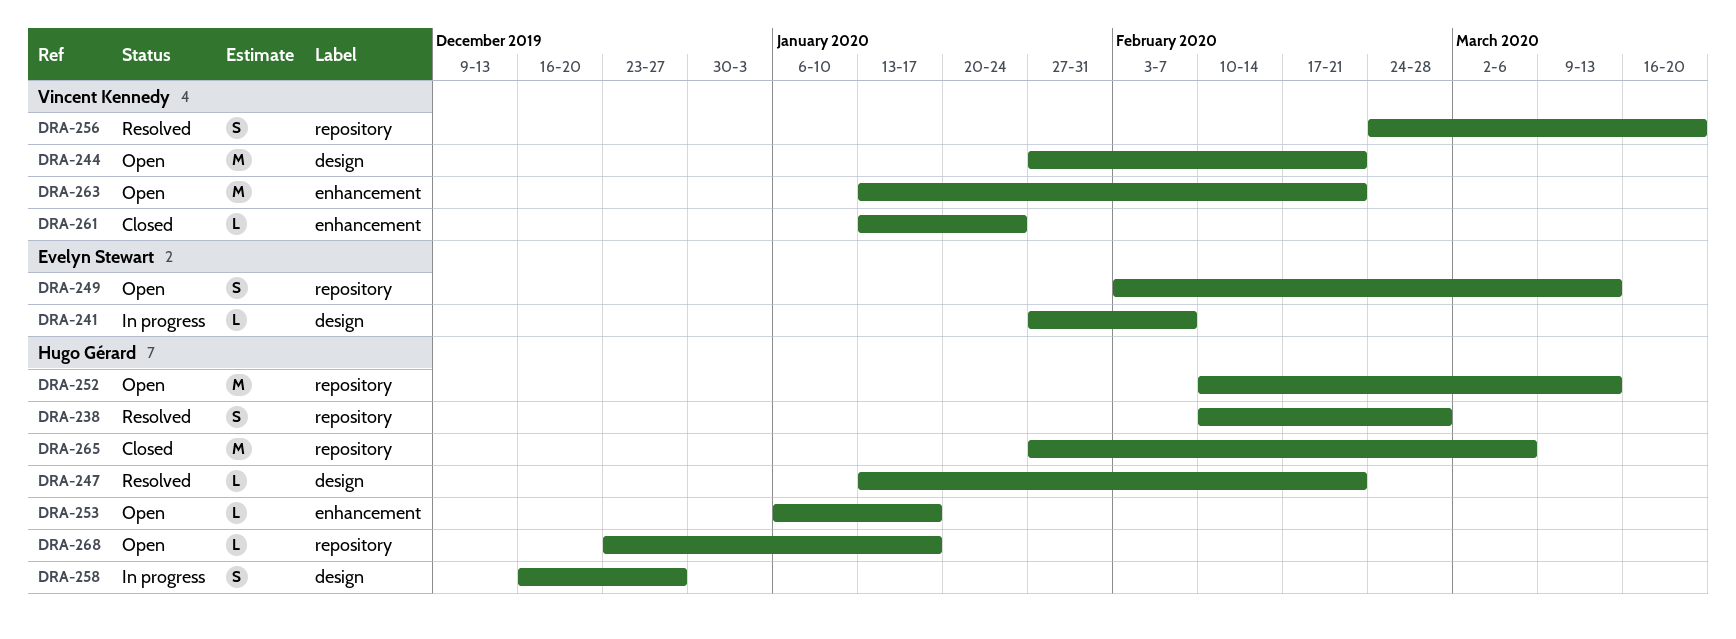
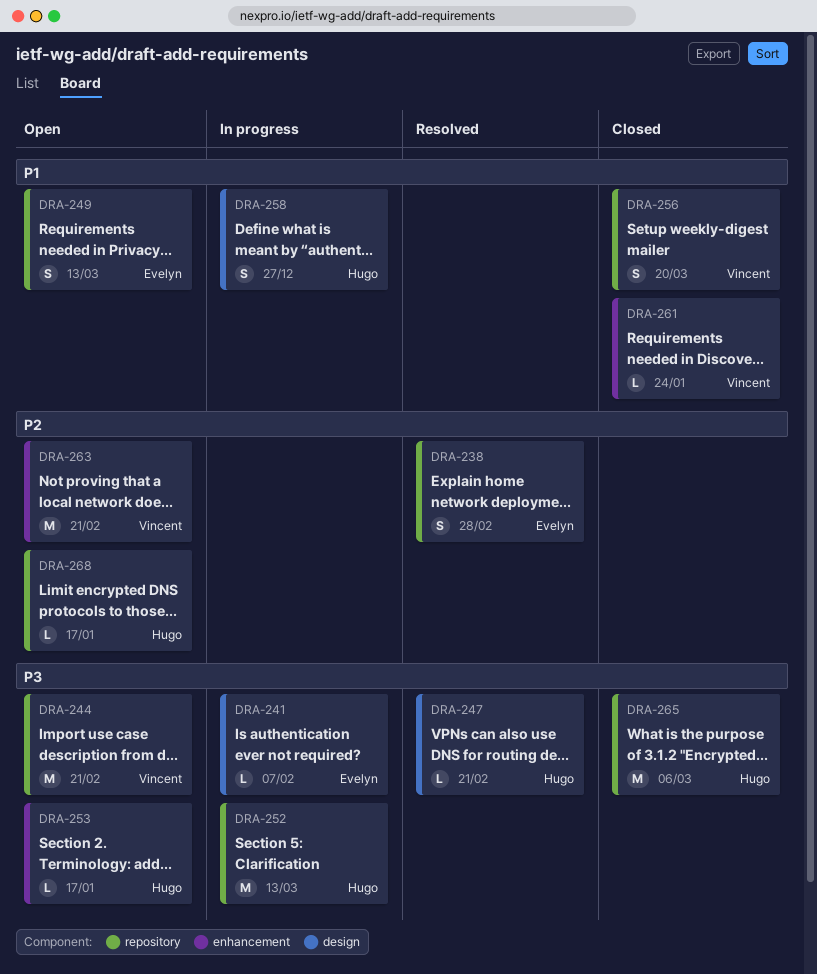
DRA-238, owner: Hugo Gérard -> Evelyn Stewart
DRA-244, label: design -> repository
DRA-252, status: Open -> In progress
DRA-256, status: Resolved -> Closed

